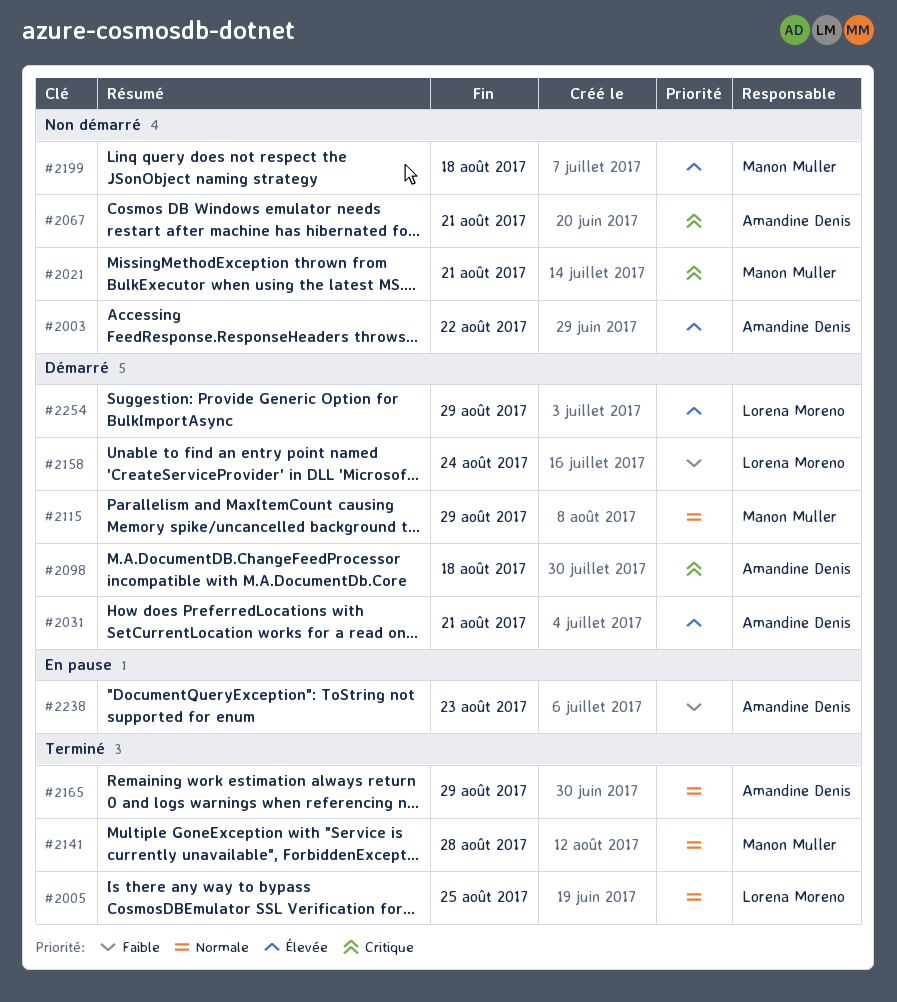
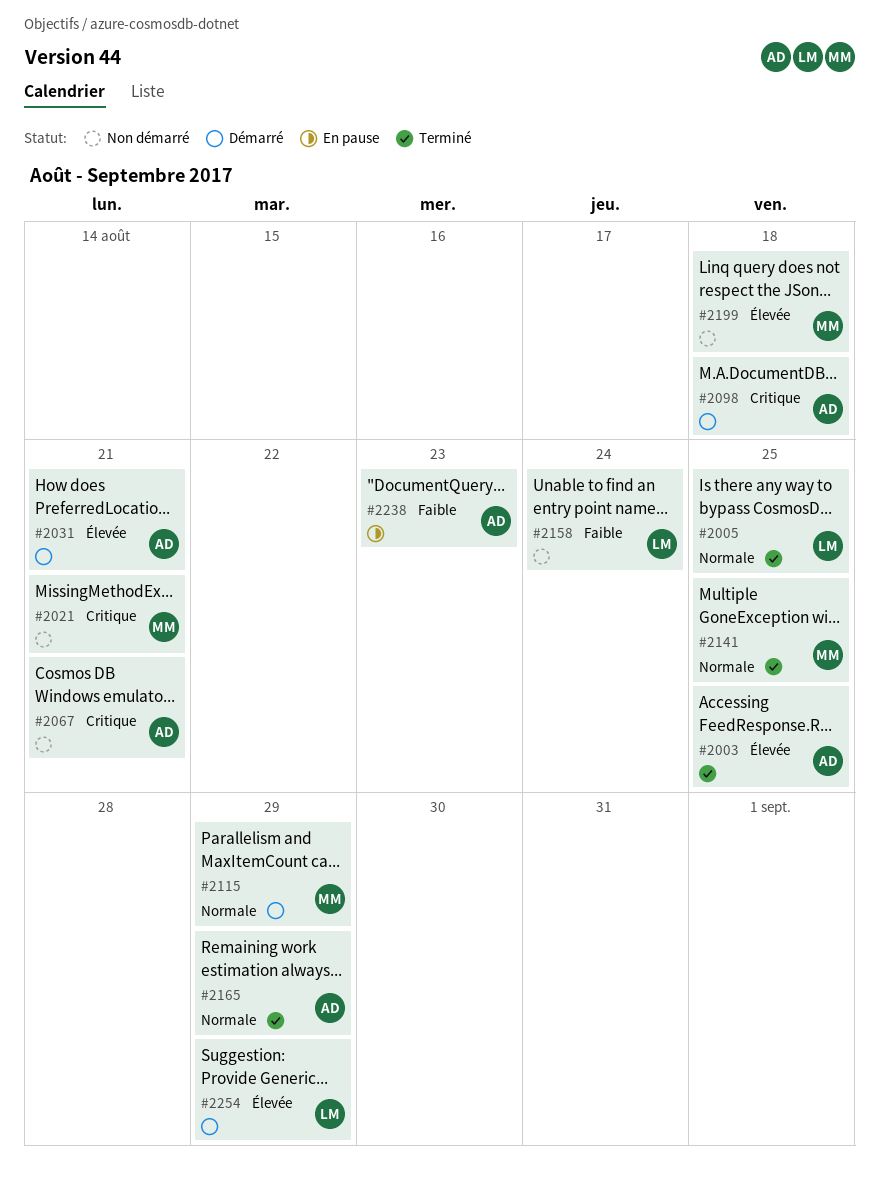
#2003, status: Non démarré -> Terminé
#2003, due: Aug 22 -> Aug 25
#2141, due: Aug 28 -> Aug 25
#2158, status: Démarré -> Non démarré

